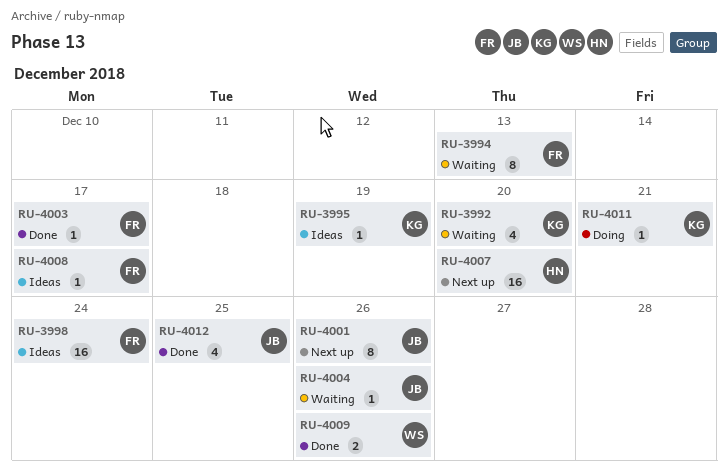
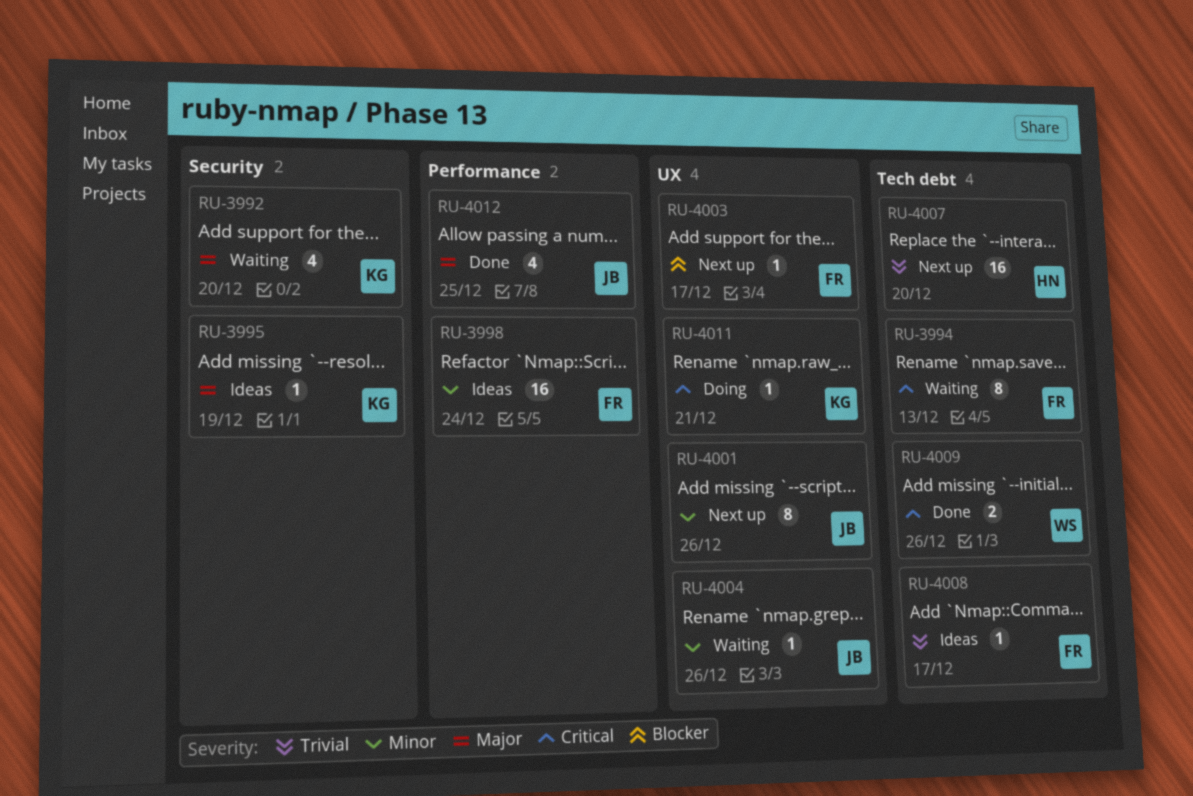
RU-4003, status: Done -> Next up

